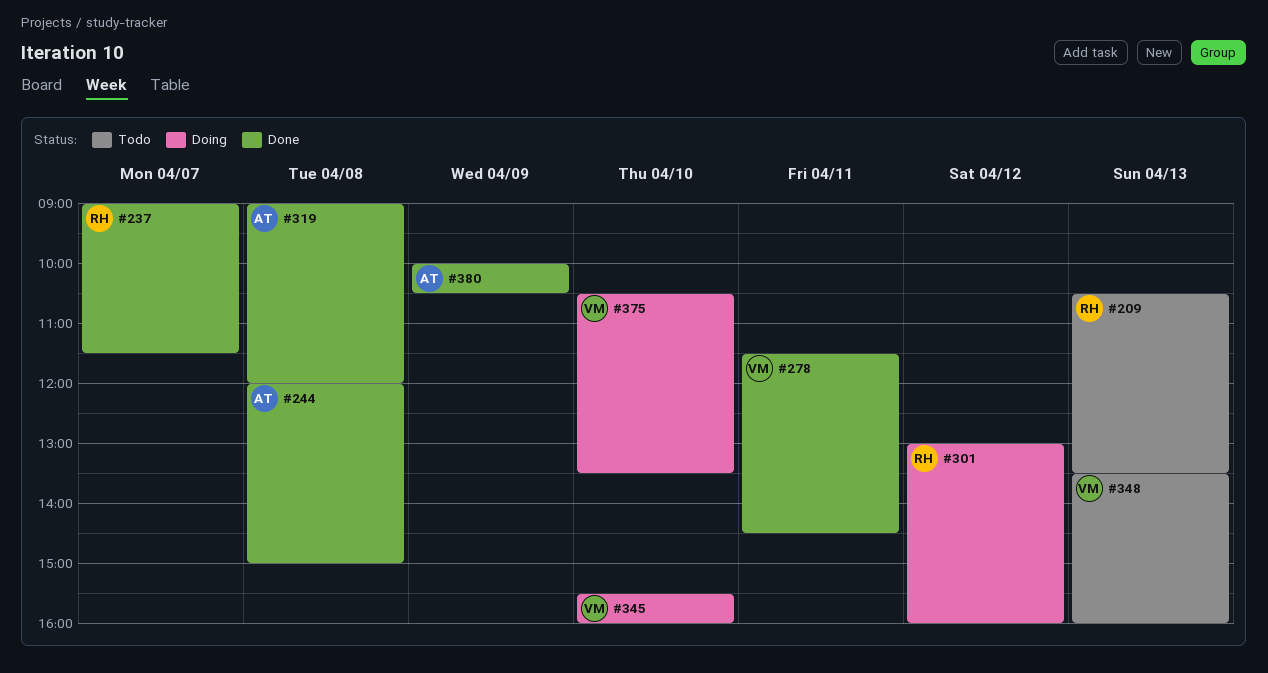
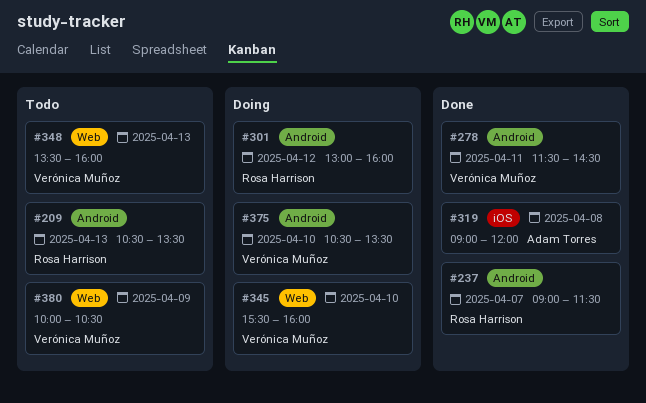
#244: present -> none
#380, status: Done -> Todo
#380, owner: Adam Torres -> Verónica Muñoz

